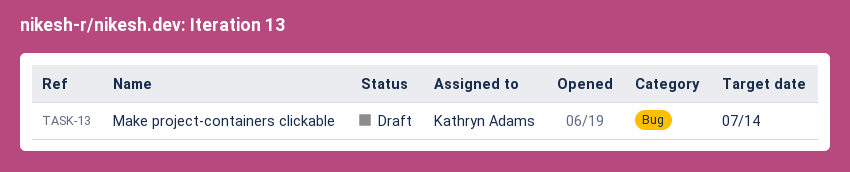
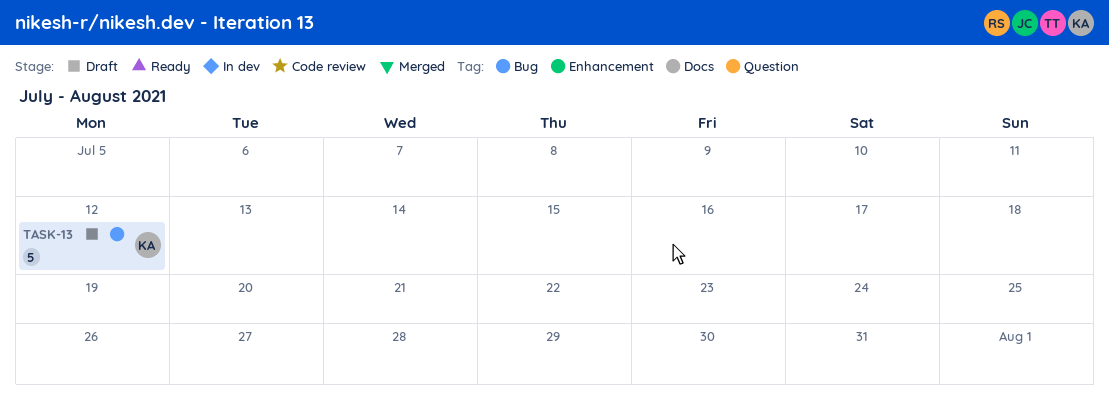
TASK-13, due: Jul 14 -> Jul 12

